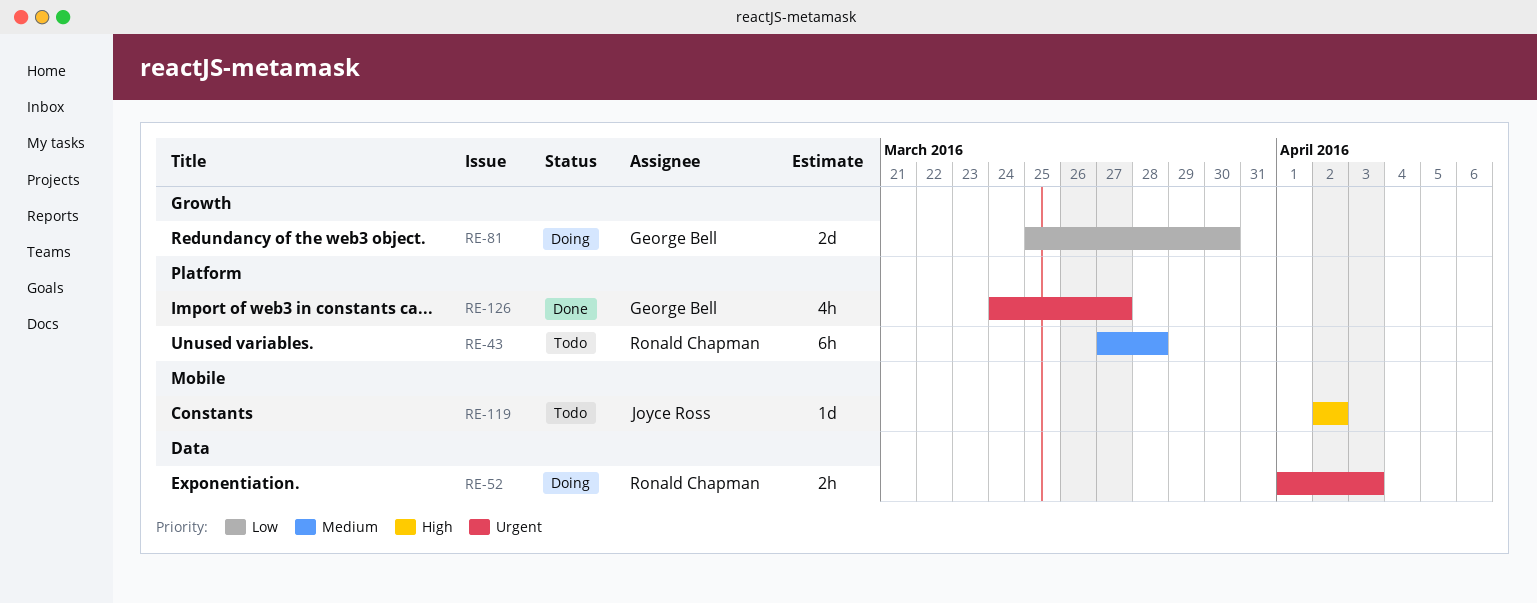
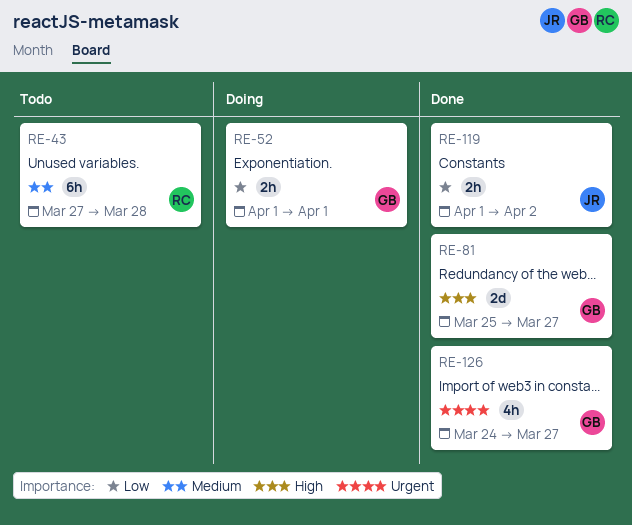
RE-52, owner: Ronald Chapman -> George Bell
RE-52, priority: Urgent -> Low
RE-52, due: Apr 3 -> Apr 1
RE-81, status: Doing -> Done
RE-81, priority: Low -> High
RE-81, due: Mar 30 -> Mar 27
RE-119, status: Todo -> Done
RE-119, priority: High -> Low
RE-119, estimate: 1d -> 2h
RE-119, start: Apr 2 -> Apr 1

